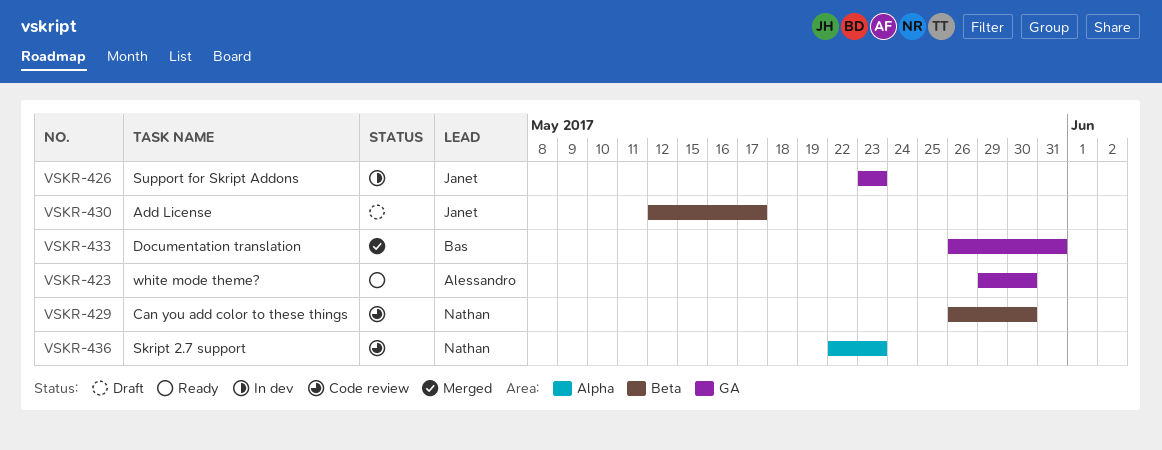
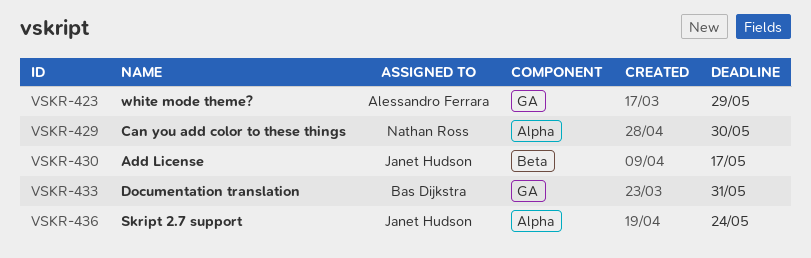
VSKR-423, due: May 30 -> May 29
VSKR-426: present -> none
VSKR-429, label: Beta -> Alpha
VSKR-436, owner: Nathan Ross -> Janet Hudson
VSKR-436, due: May 23 -> May 24

